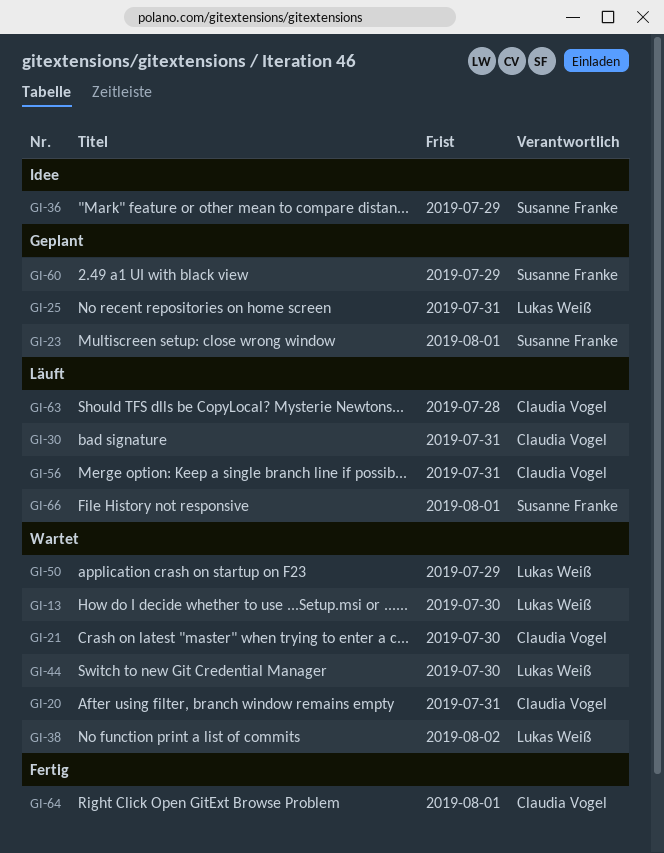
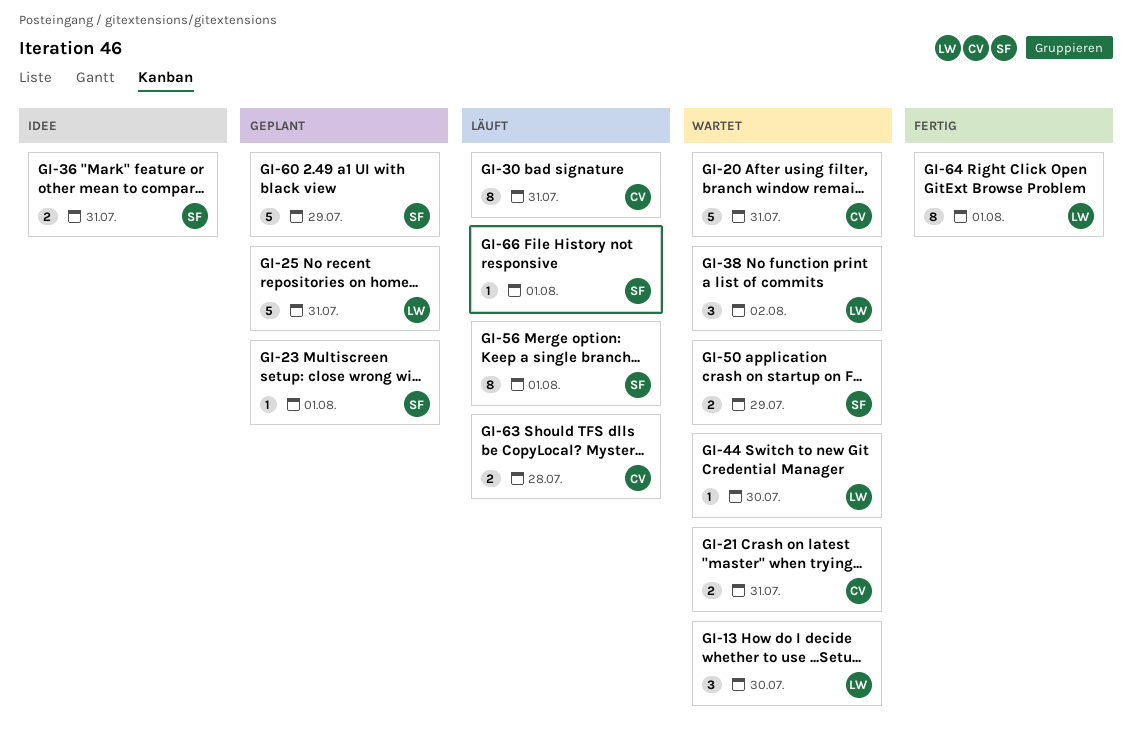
GI-21, due: Jul 30 -> Jul 31
GI-36, due: Jul 29 -> Jul 31
GI-50, owner: Lukas Weiß -> Susanne Franke
GI-56, owner: Claudia Vogel -> Susanne Franke
GI-56, due: Jul 31 -> Aug 1
GI-64, owner: Claudia Vogel -> Lukas Weiß

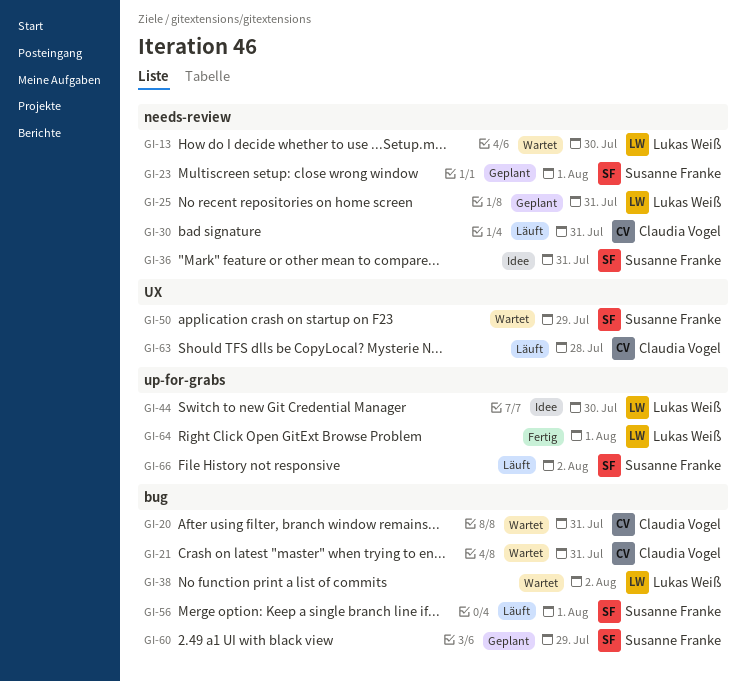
GI-44, status: Wartet -> Idee
GI-66, due: Aug 1 -> Aug 2

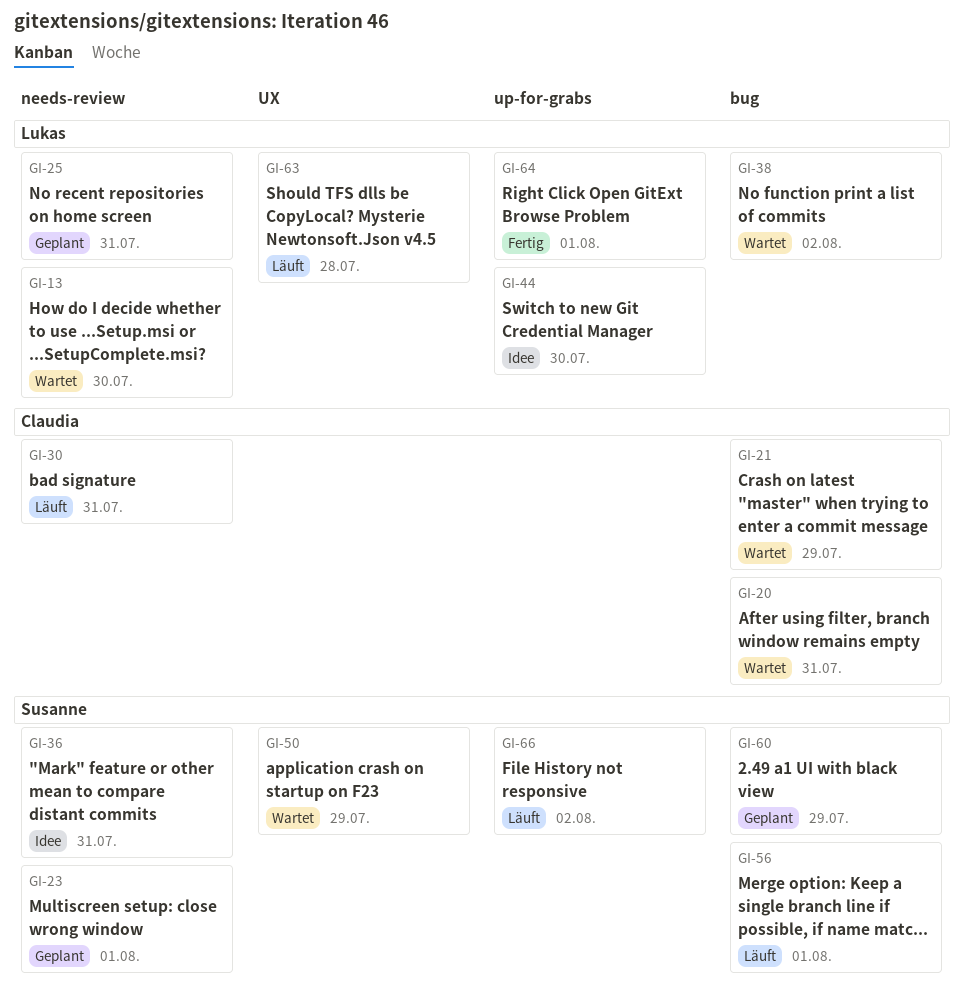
GI-21, due: Jul 31 -> Jul 29
GI-63, owner: Claudia Vogel -> Lukas Weiß

